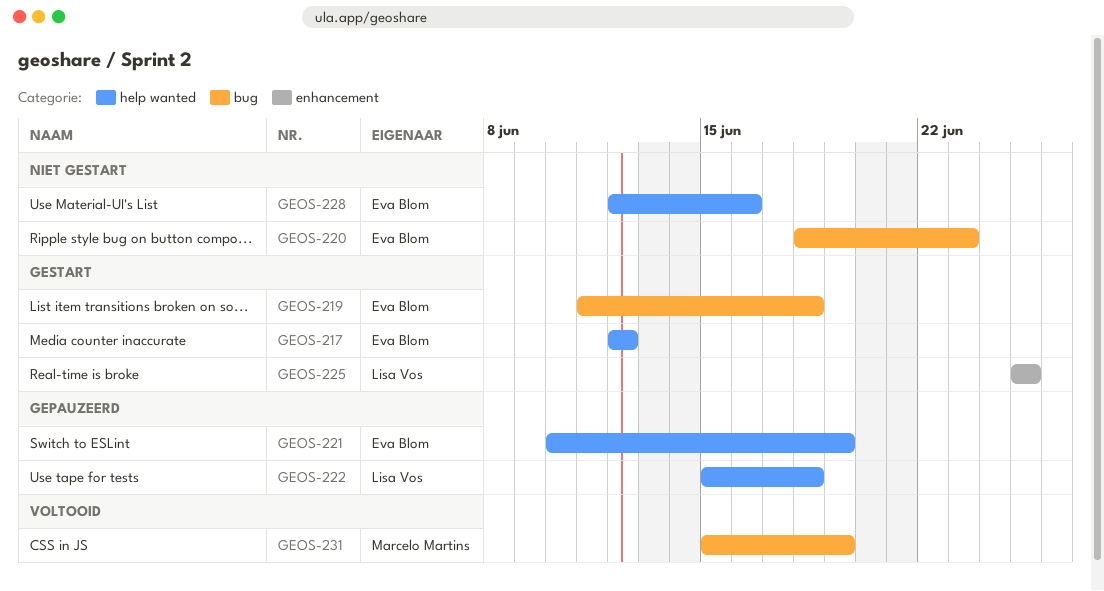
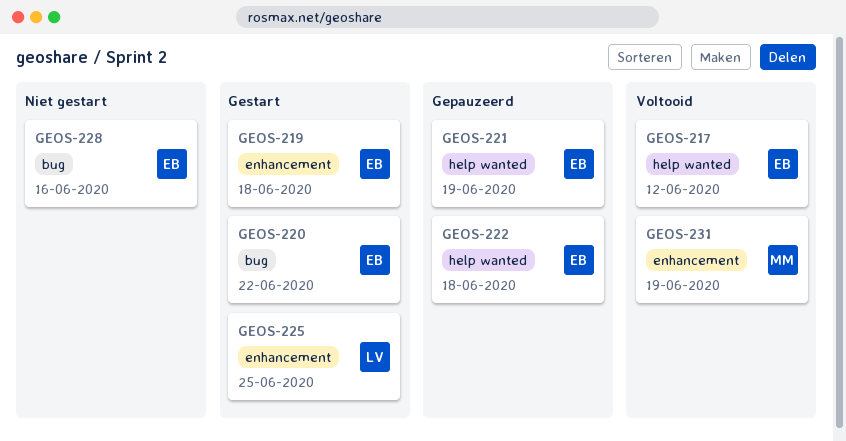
GEOS-217, status: Gestart -> Voltooid
GEOS-219, label: bug -> enhancement
GEOS-220, status: Niet gestart -> Gestart
GEOS-220, due: Jun 23 -> Jun 22
GEOS-222, owner: Lisa Vos -> Eva Blom
GEOS-228, label: help wanted -> bug
GEOS-231, label: bug -> enhancement

